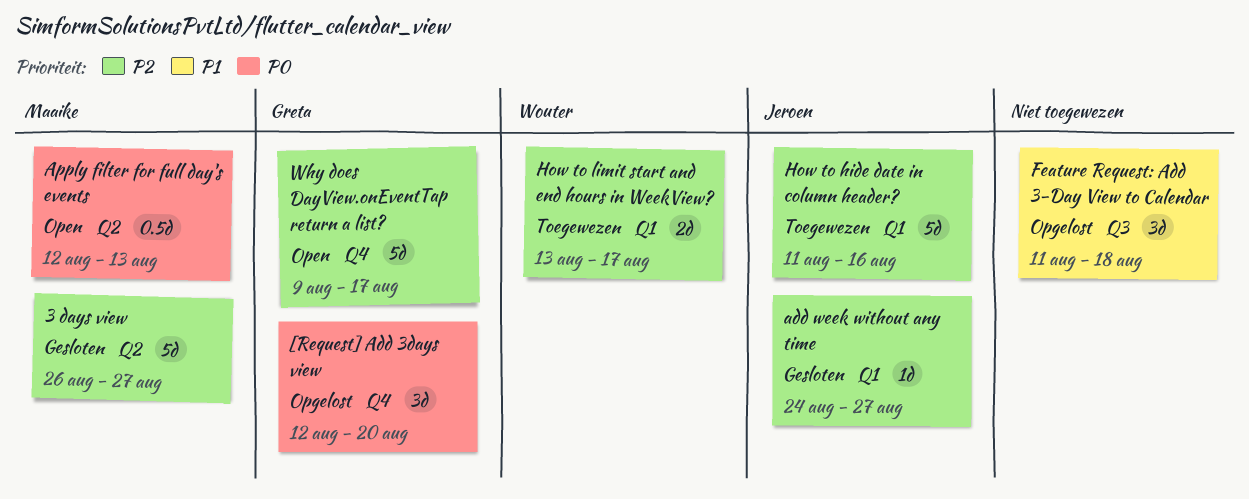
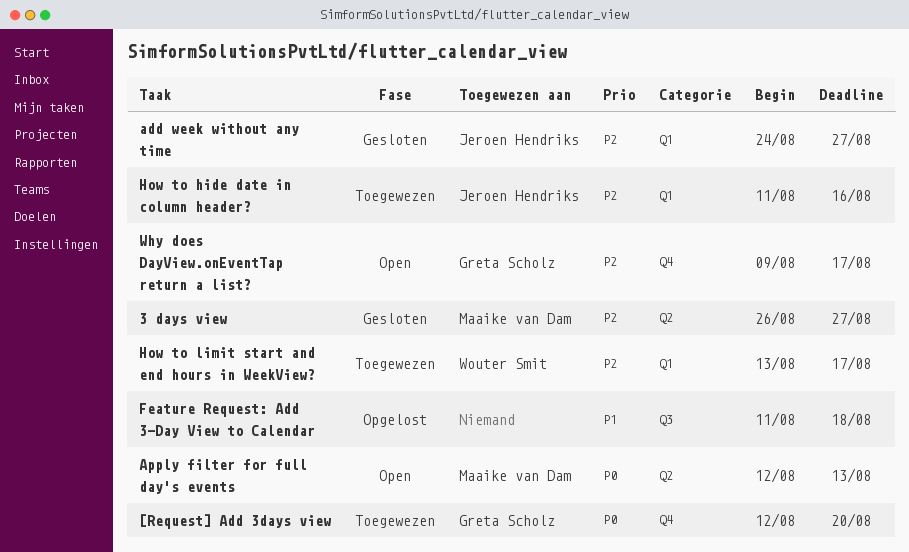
[Request] Add 3days view, status: Opgelost -> Toegewezen

